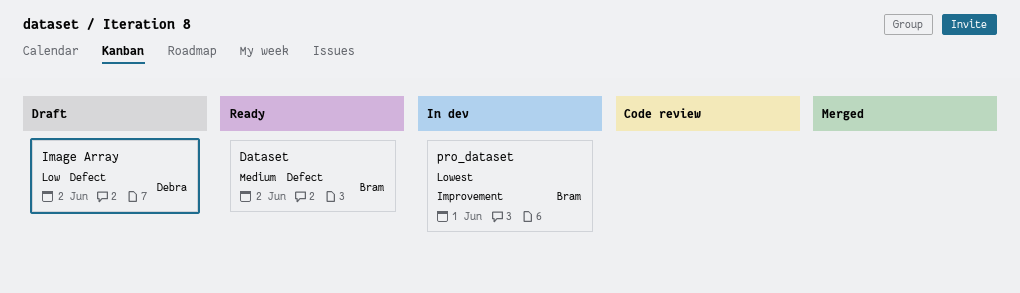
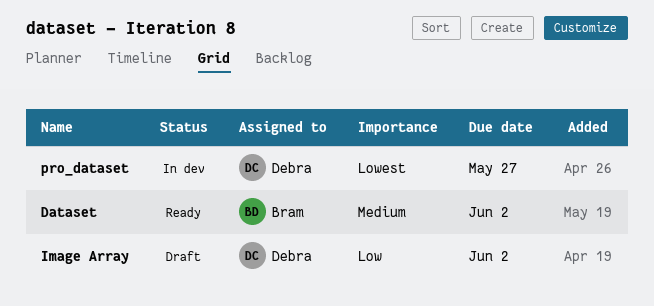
pro_dataset, owner: Bram -> Debra
pro_dataset, due: Jun 1 -> May 27

